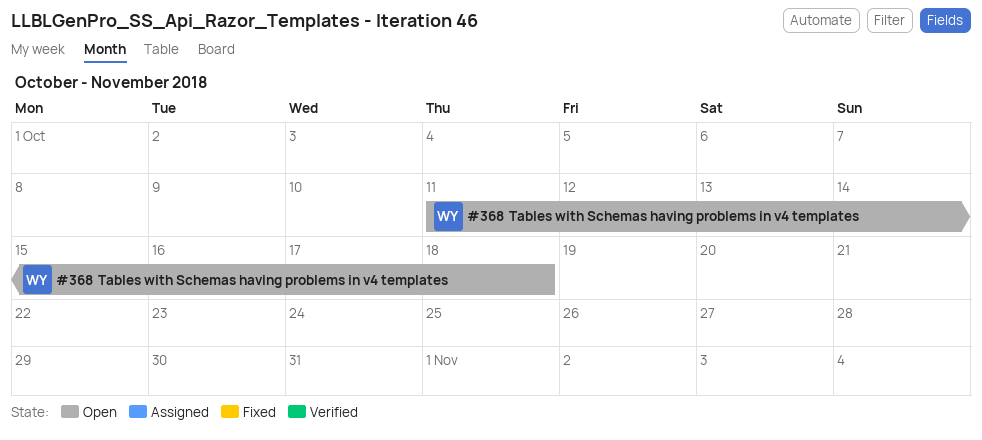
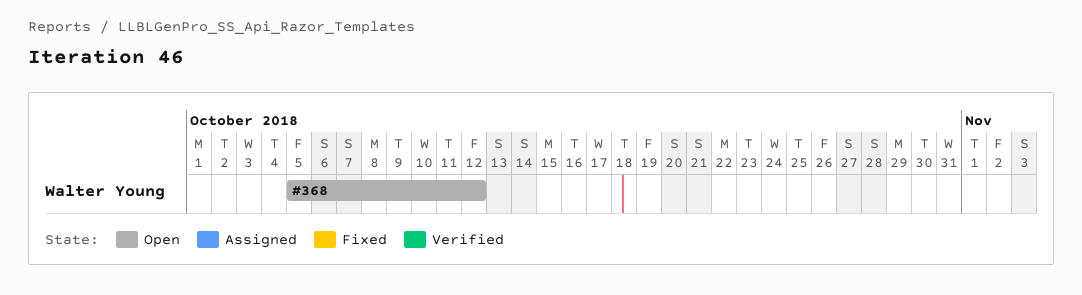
#368, start: Oct 11 -> Oct 5
#368, due: Oct 18 -> Oct 12

